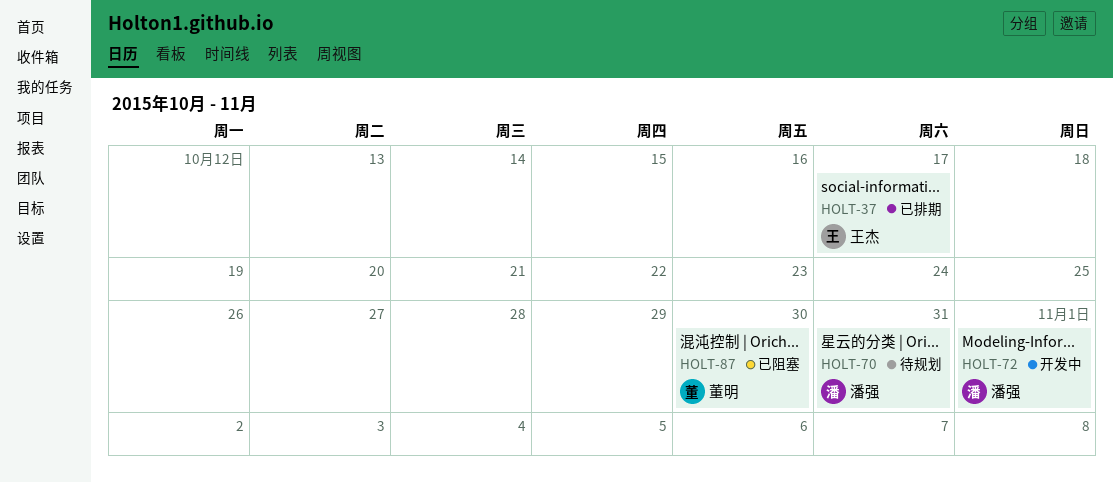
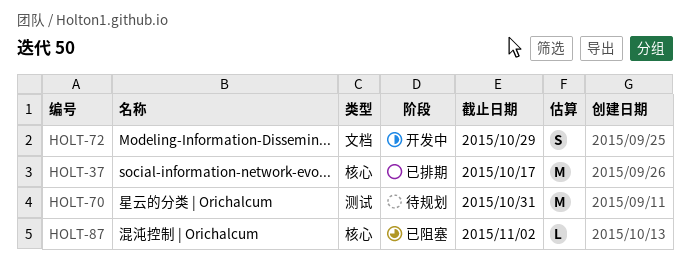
HOLT-72, due: Nov 1 -> Oct 29
HOLT-87, due: Oct 30 -> Nov 2

